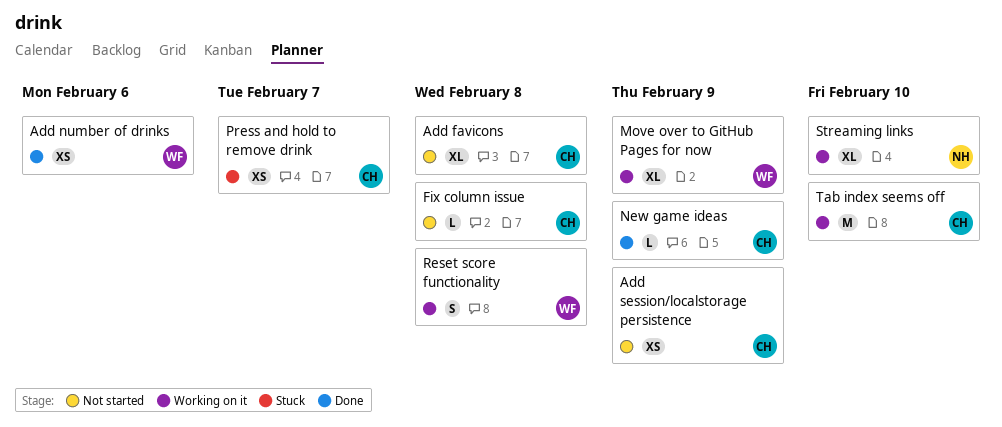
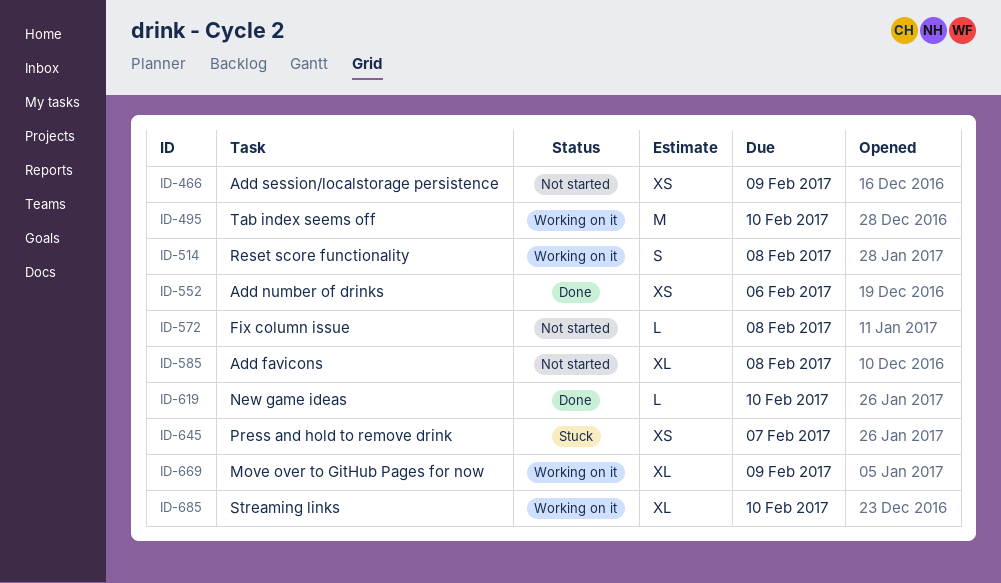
New game ideas, due: Feb 9 -> Feb 10

